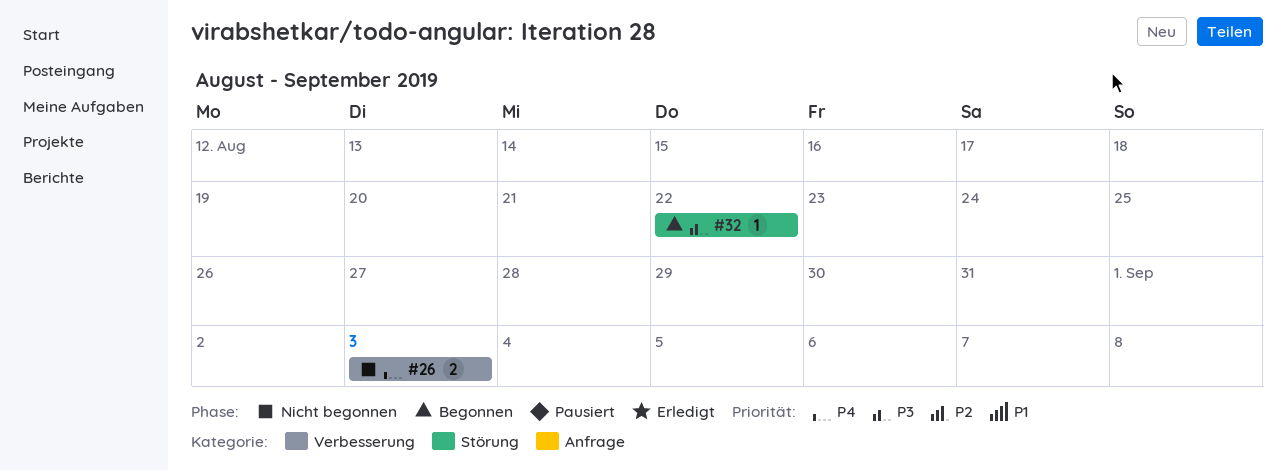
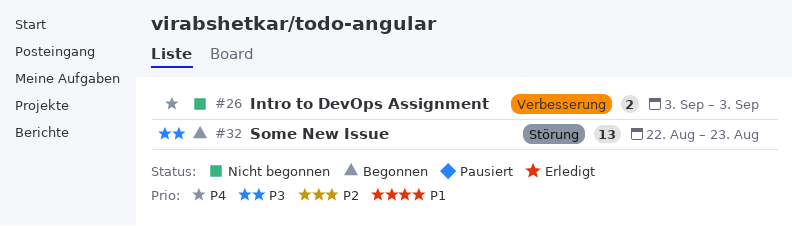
#32, estimate: 1 -> 13
#32, due: Aug 22 -> Aug 23

